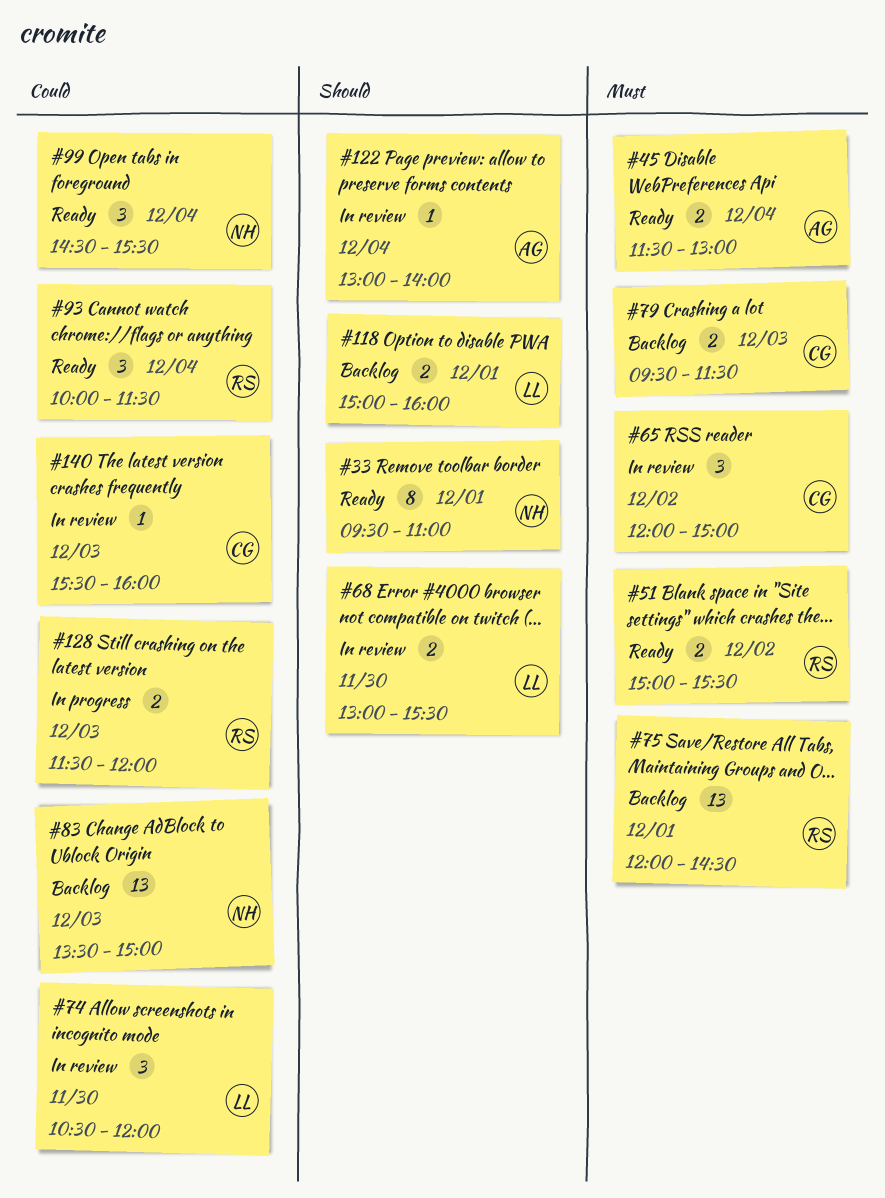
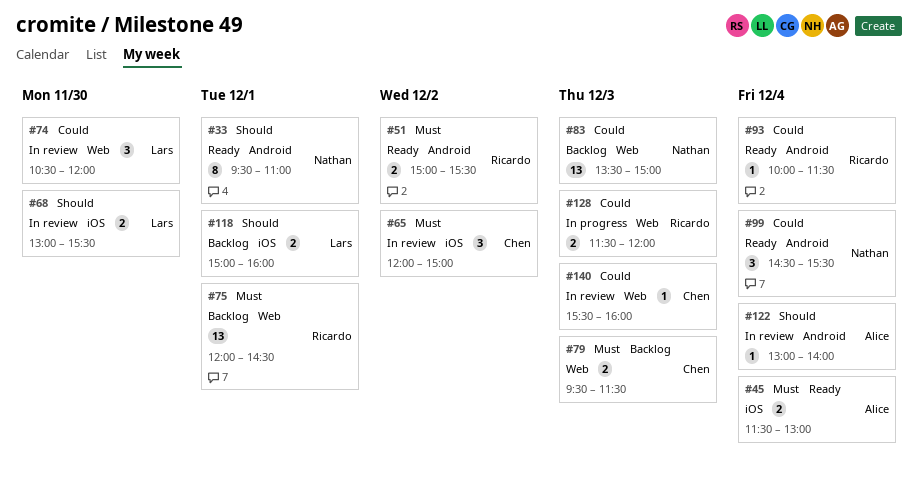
#93, estimate: 3 -> 1

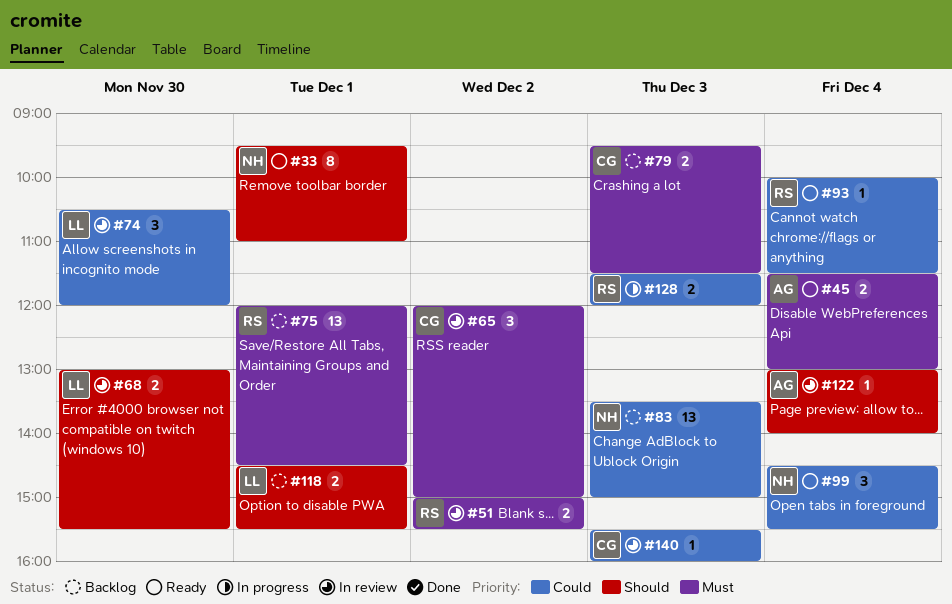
#51, status: Ready -> In review
#118, begins: 15:00 -> 14:30
#118, ends: 16:00 -> 15:30

